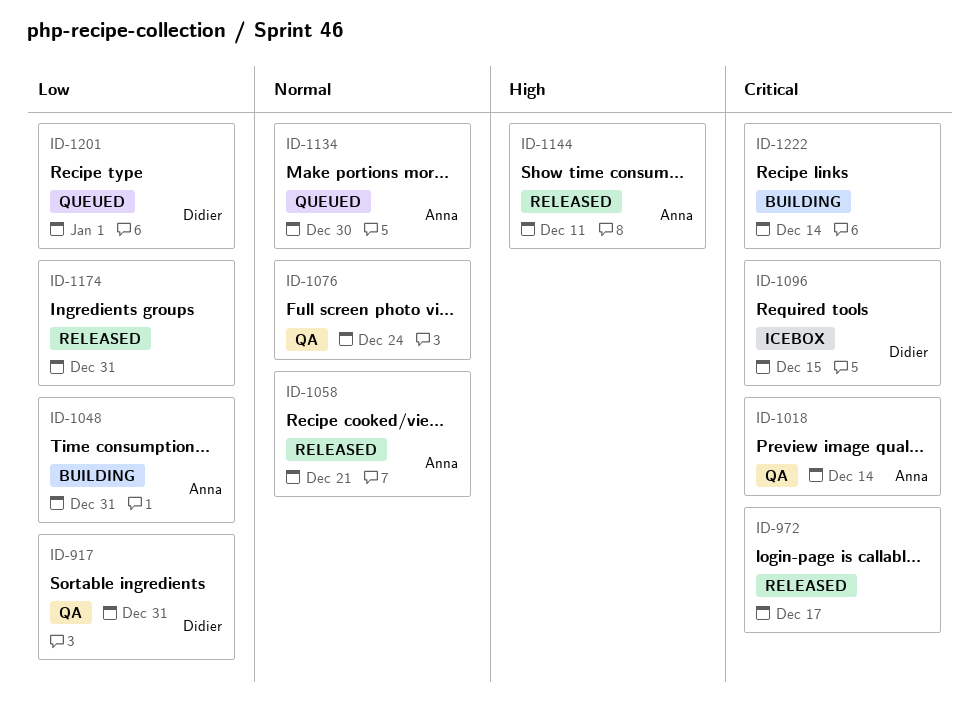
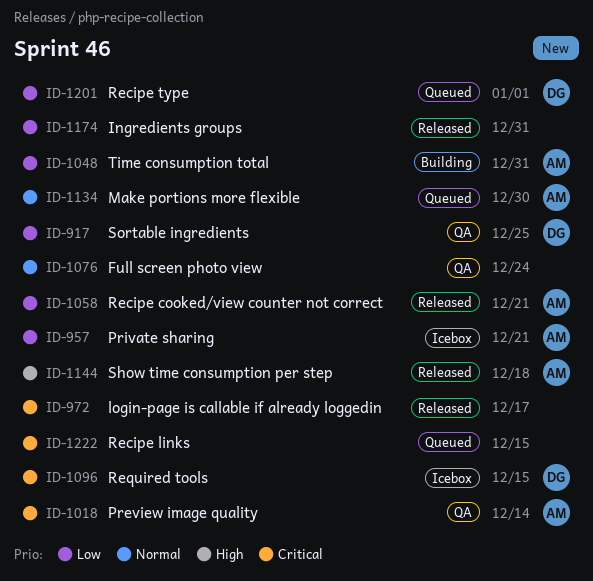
ID-917, due: Dec 31 -> Dec 25
ID-957: none -> present
ID-1058, priority: Normal -> Low
ID-1144, due: Dec 11 -> Dec 18
ID-1222, status: Building -> Queued
ID-1222, due: Dec 14 -> Dec 15

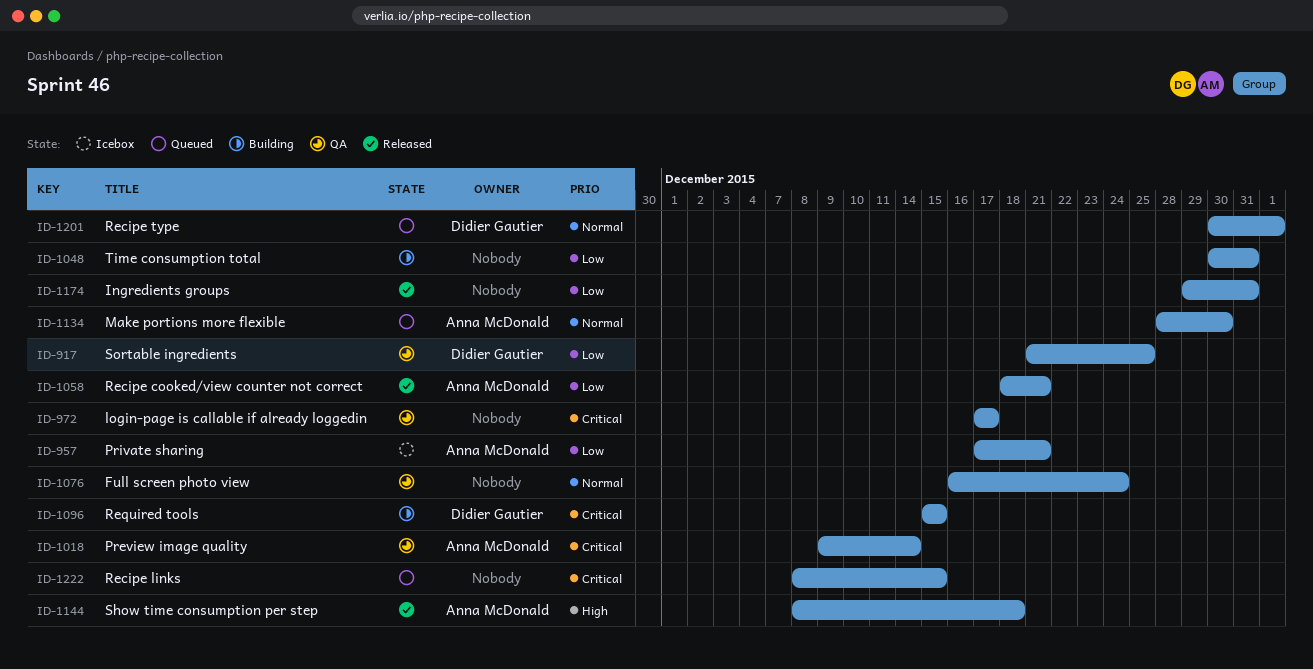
ID-972, status: Released -> QA
ID-1048, owner: Anna McDonald -> none
ID-1096, status: Icebox -> Building
ID-1201, priority: Low -> Normal

